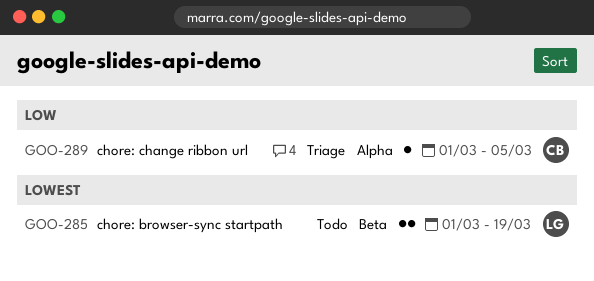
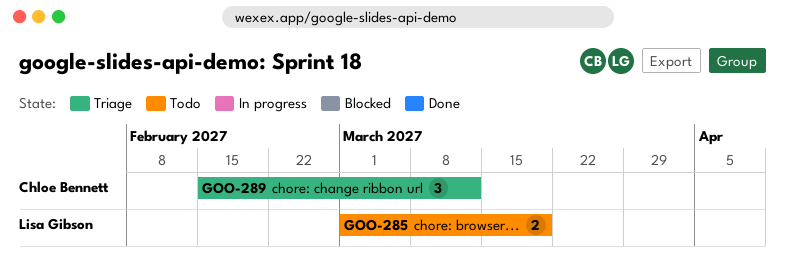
GOO-289, estimate: 1 -> 3
GOO-289, start: Mar 1 -> Feb 15
GOO-289, due: Mar 5 -> Mar 12

